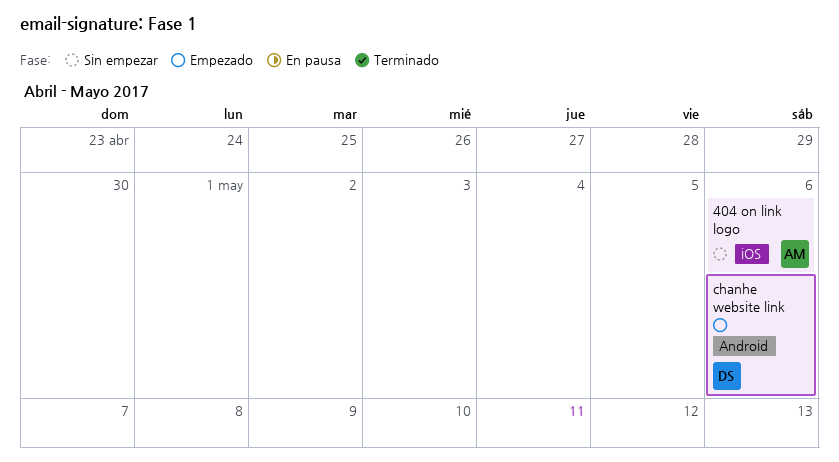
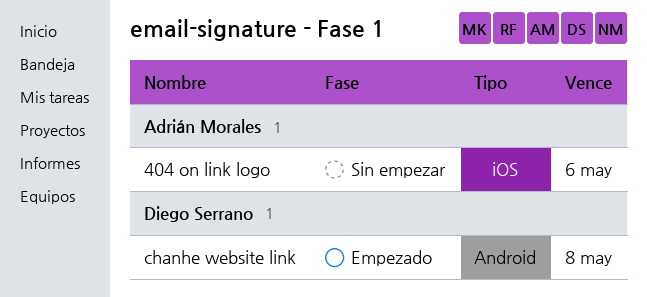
chanhe website link, due: May 6 -> May 8

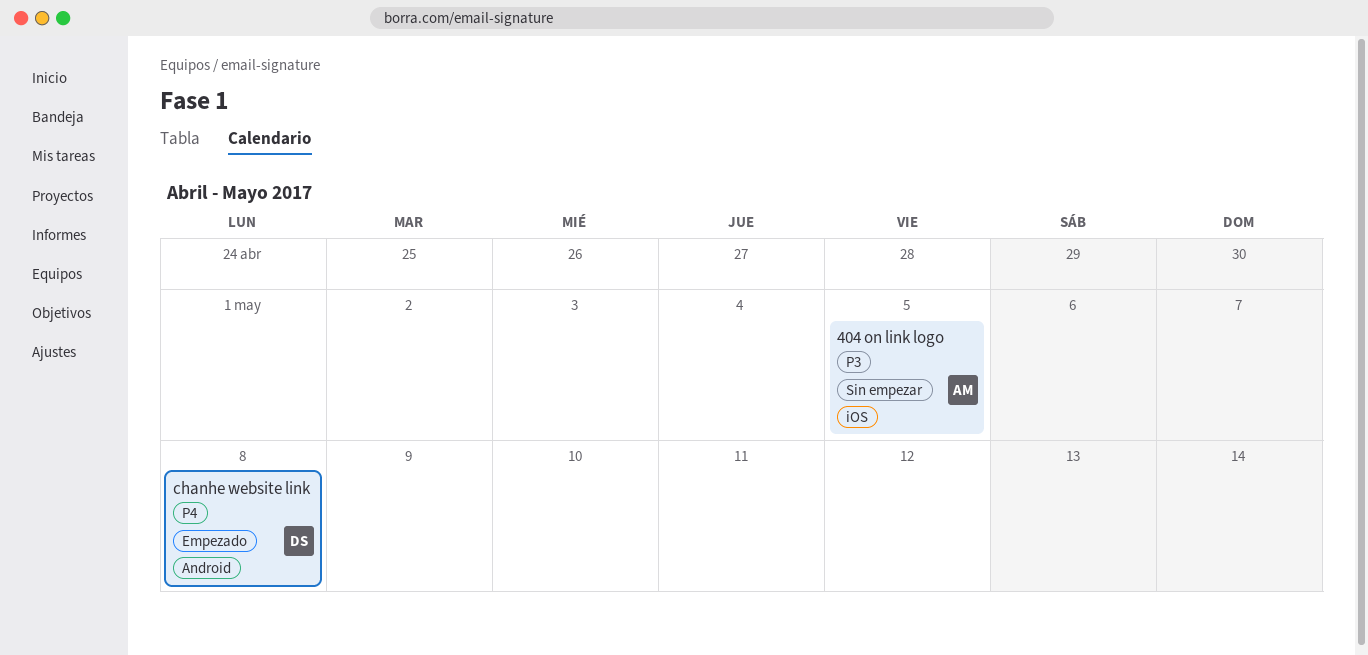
404 on link logo, due: May 6 -> May 5

